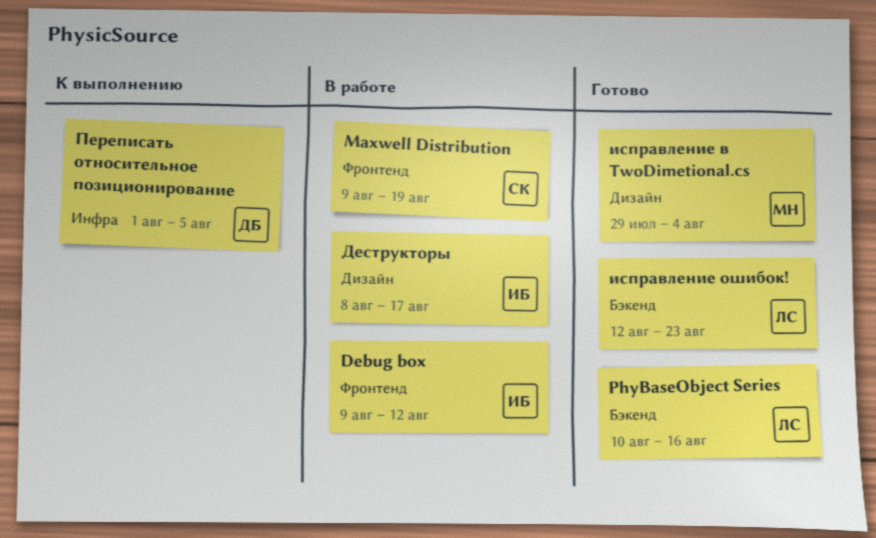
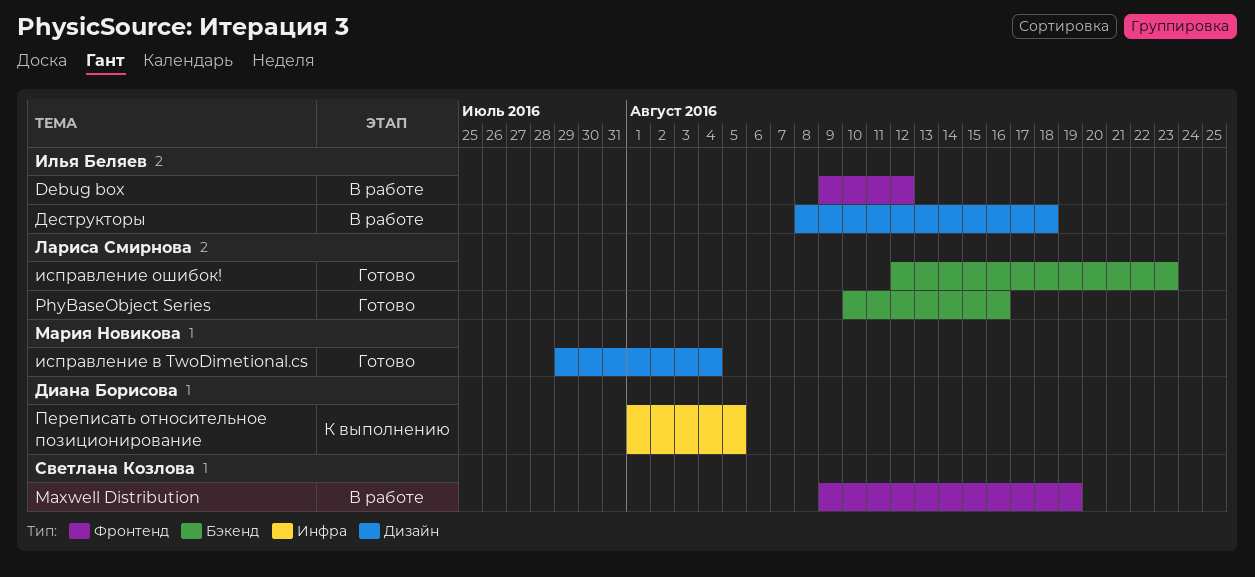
Деструкторы, due: Aug 17 -> Aug 18

